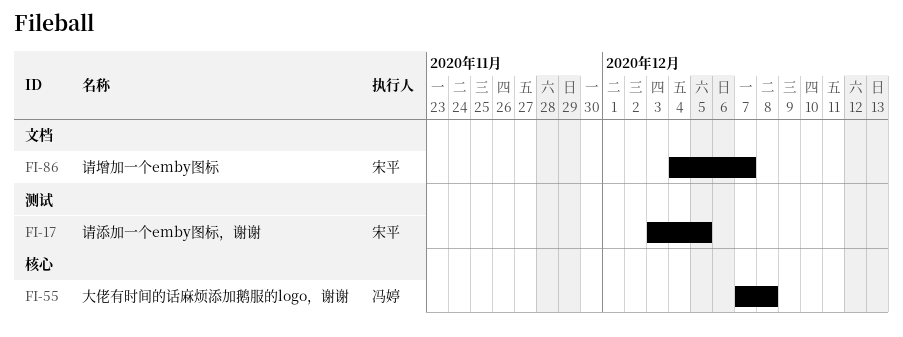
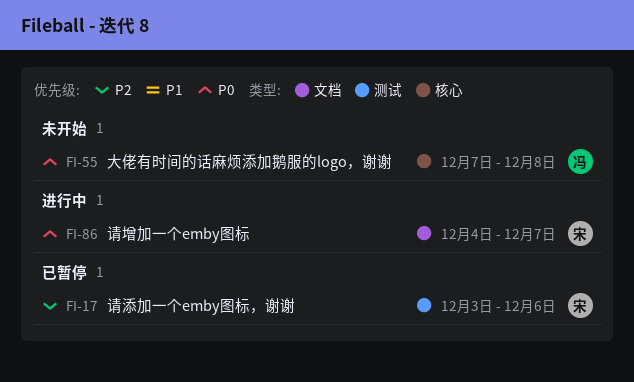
FI-17, due: Dec 5 -> Dec 6

